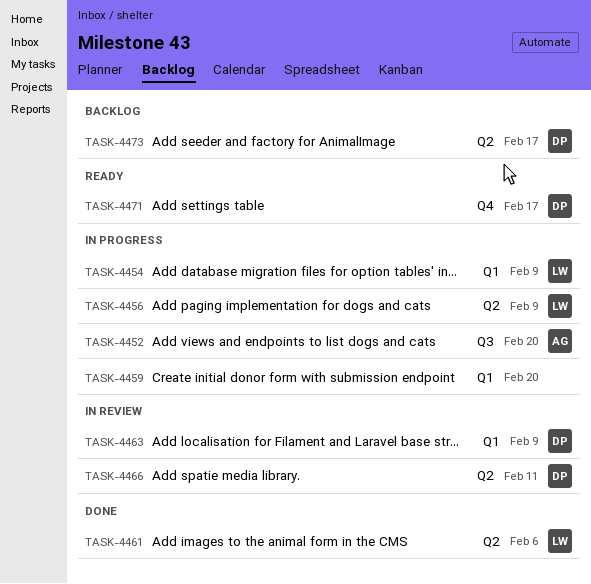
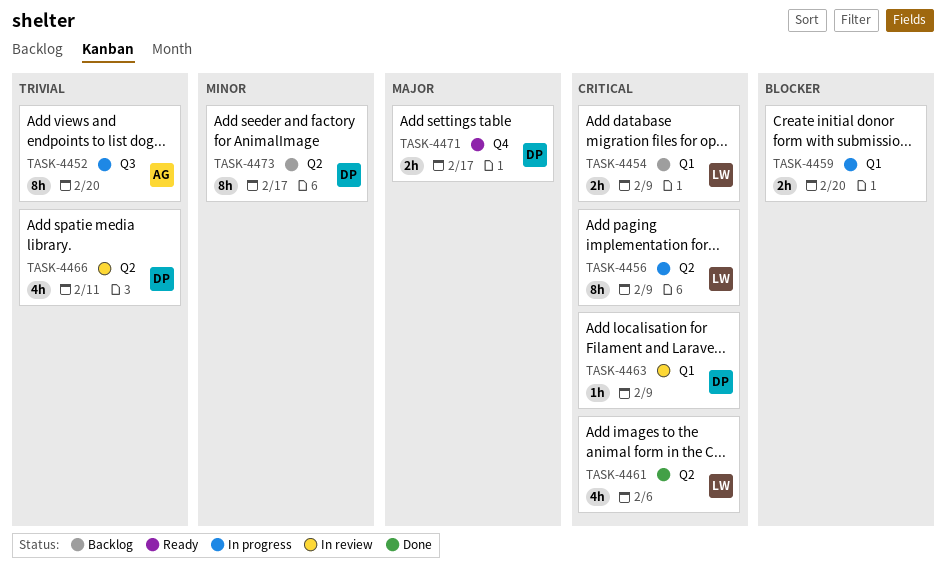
TASK-4454, status: In progress -> Backlog

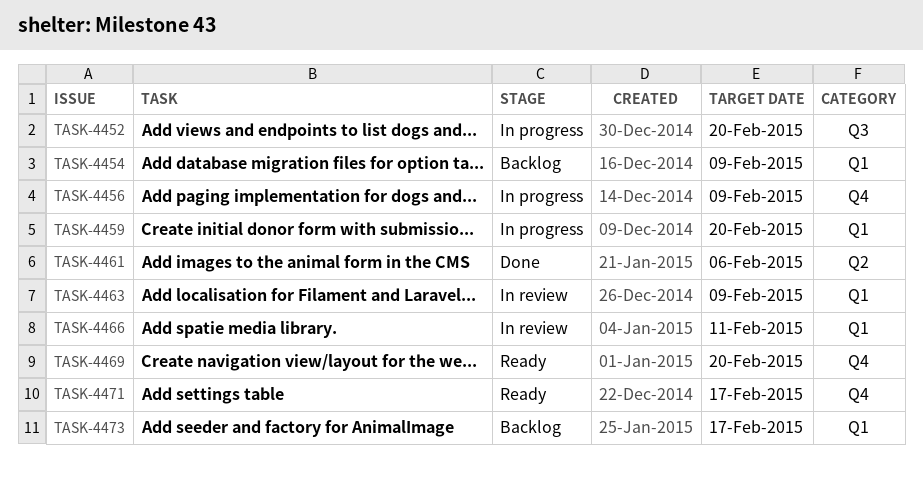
TASK-4456, label: Q2 -> Q4
TASK-4466, label: Q2 -> Q1
TASK-4469: none -> present
TASK-4473, label: Q2 -> Q1

